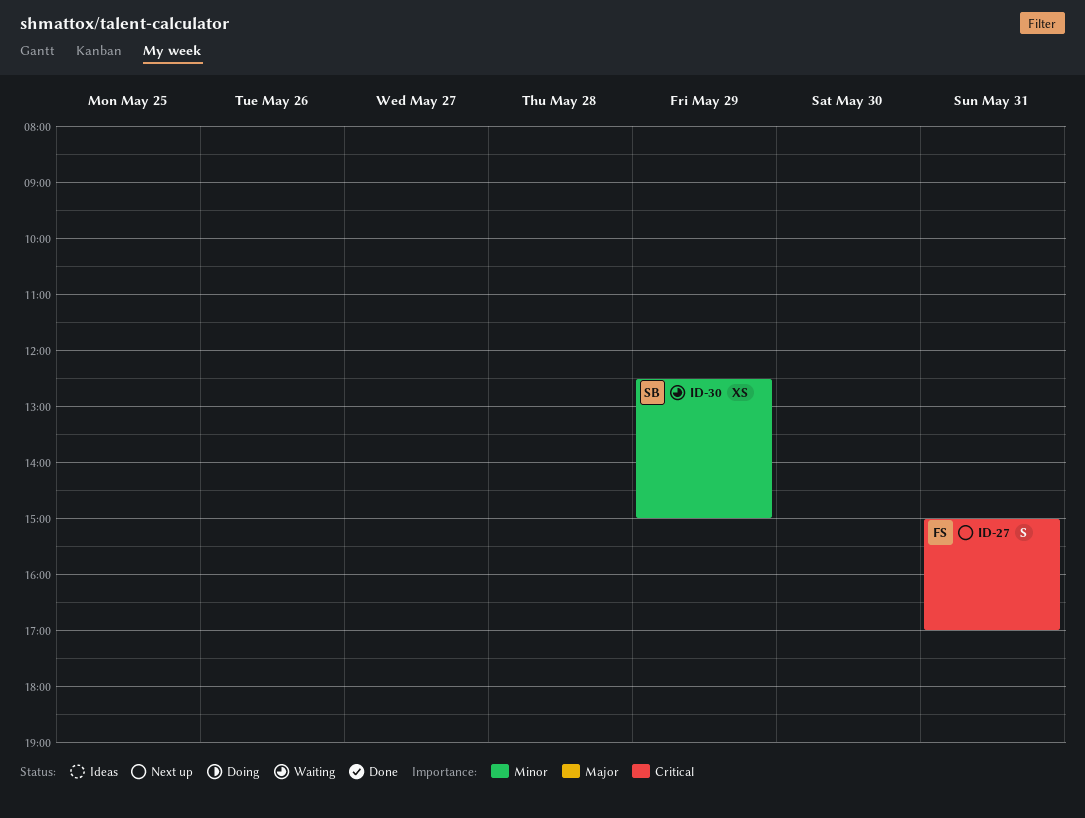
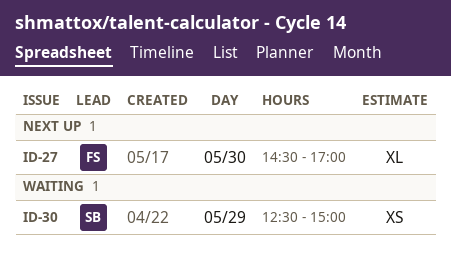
ID-27, estimate: S -> XL
ID-27, day: May 31 -> May 30
ID-27, begins: 15:00 -> 14:30

